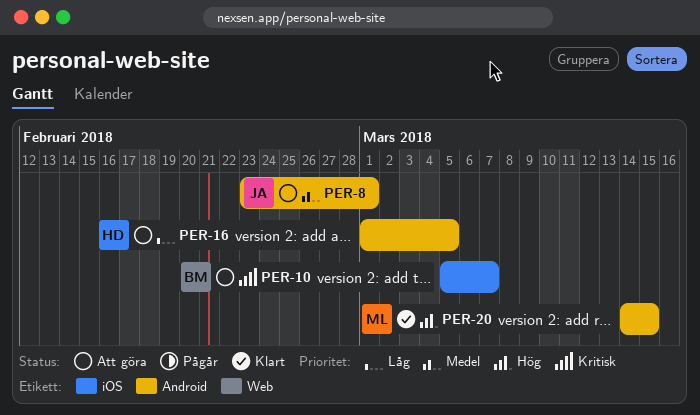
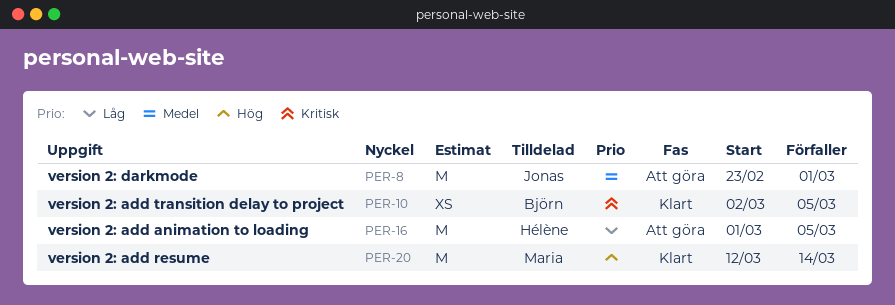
PER-10, status: Att göra -> Klart
PER-10, start: Mar 5 -> Mar 2
PER-10, due: Mar 7 -> Mar 5
PER-20, start: Mar 14 -> Mar 12
PER-20, due: Mar 15 -> Mar 14

